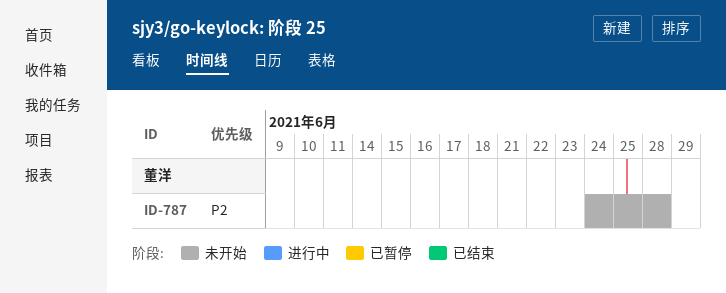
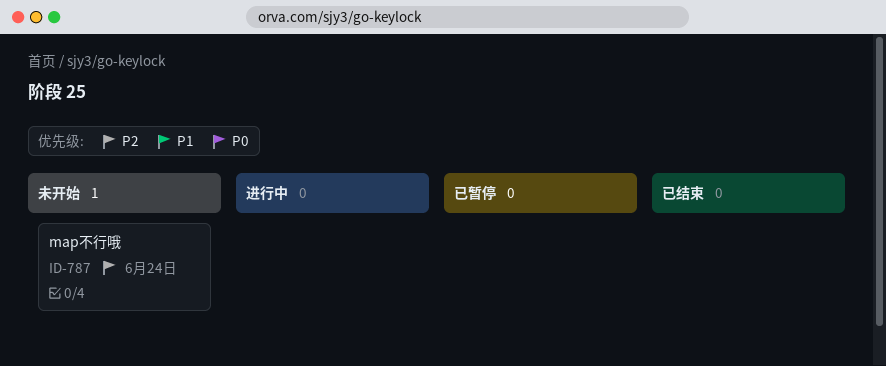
ID-787, due: Jun 28 -> Jun 24

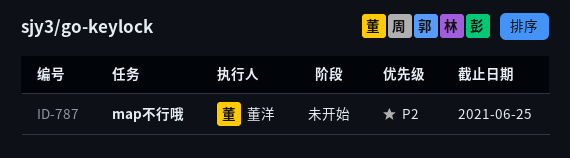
ID-787, due: Jun 24 -> Jun 25

